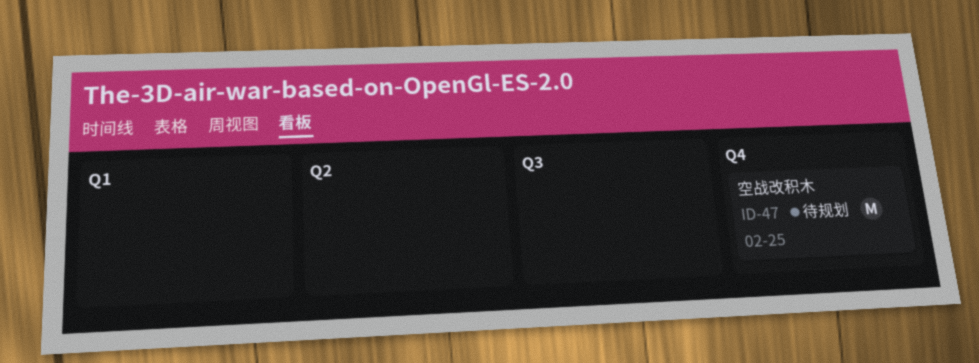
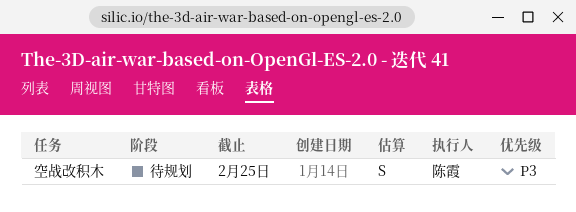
空战改积木, estimate: M -> S

